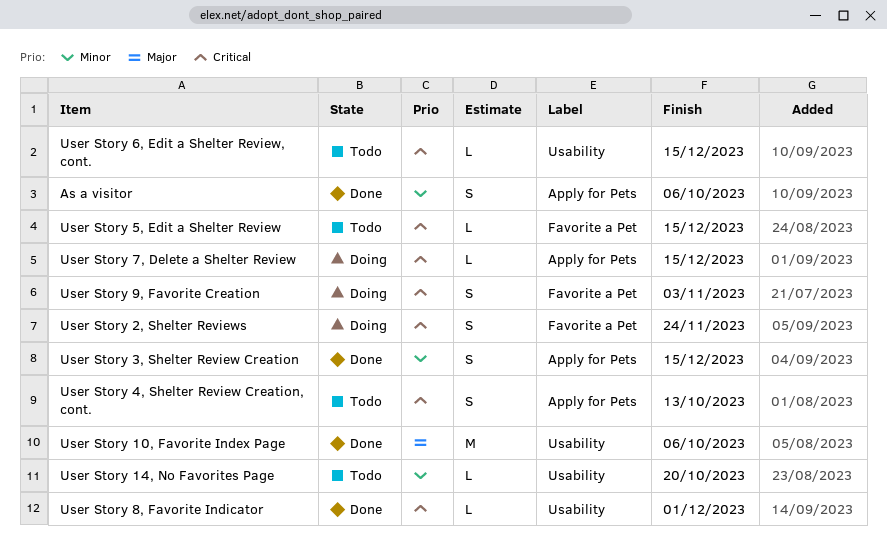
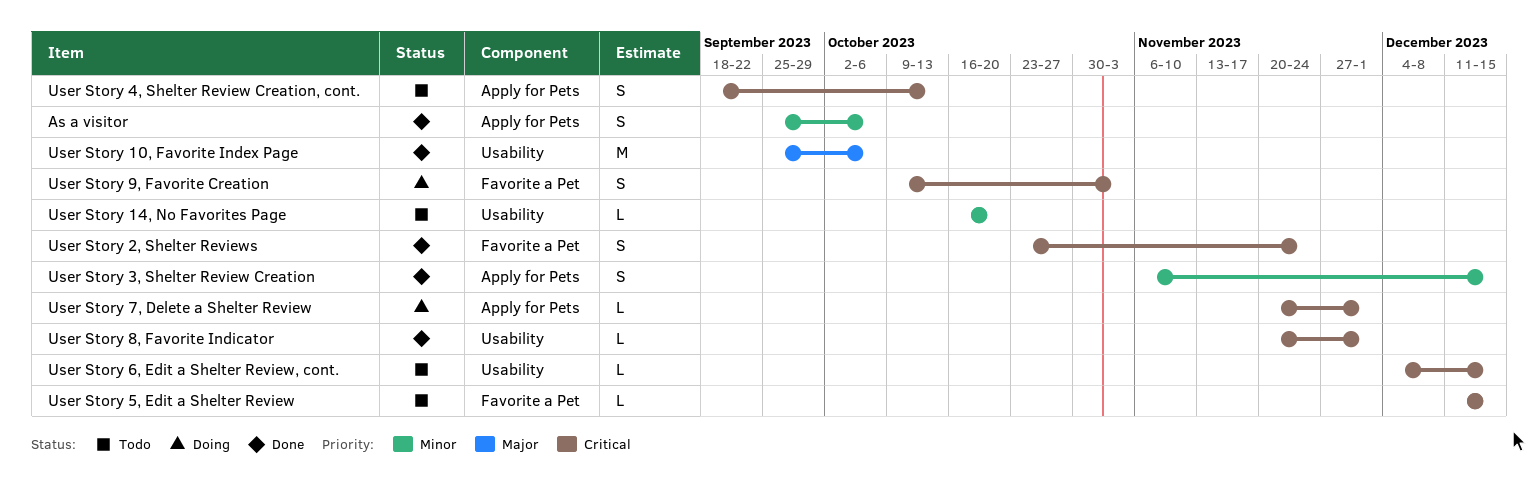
User Story 2, Shelter Reviews, status: Doing -> Done
User Story 7, Delete a Shelter Review, due: Dec 15 -> Dec 1

